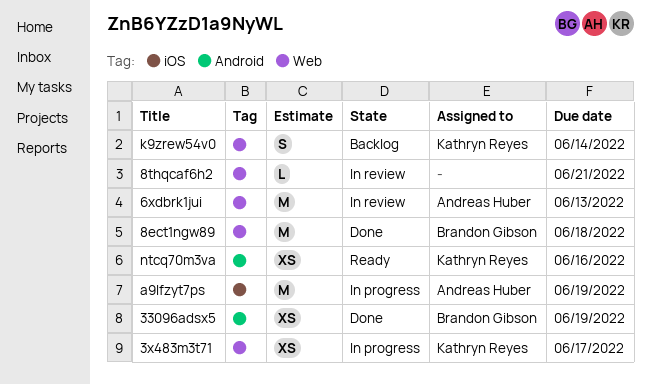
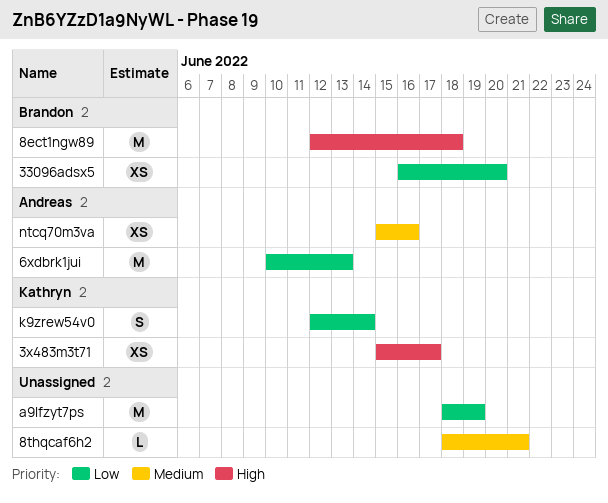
33096adsx5, due: Jun 19 -> Jun 20
a9lfzyt7ps, owner: Andreas Huber -> none
ntcq70m3va, owner: Kathryn Reyes -> Andreas Huber

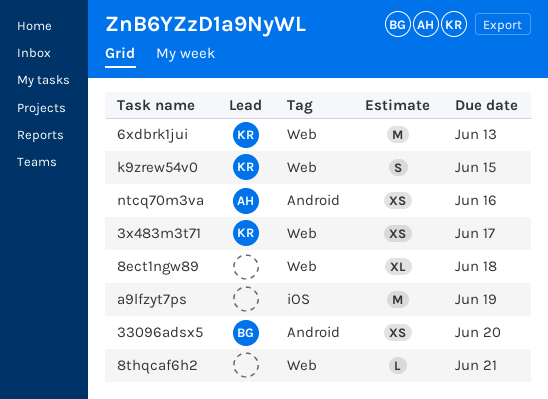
6xdbrk1jui, owner: Andreas -> Kathryn
8ect1ngw89, owner: Brandon -> none
8ect1ngw89, estimate: M -> XL
k9zrew54v0, due: Jun 14 -> Jun 15

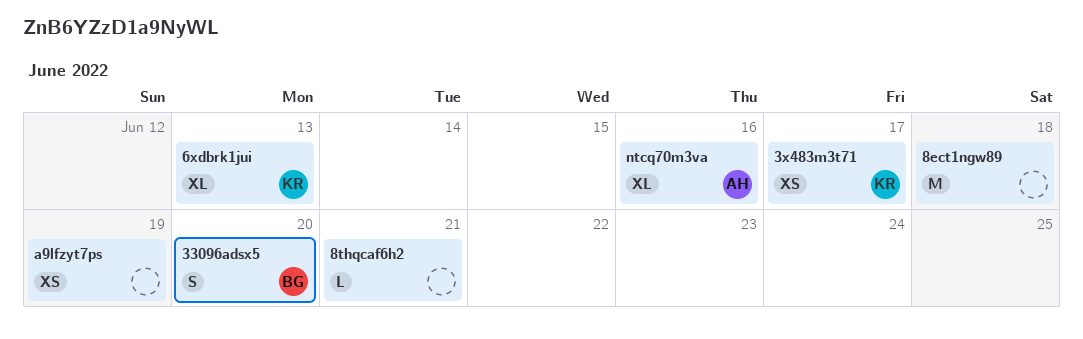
33096adsx5, estimate: XS -> S
6xdbrk1jui, estimate: M -> XL
8ect1ngw89, estimate: XL -> M
a9lfzyt7ps, estimate: M -> XS
k9zrew54v0: present -> none
ntcq70m3va, estimate: XS -> XL

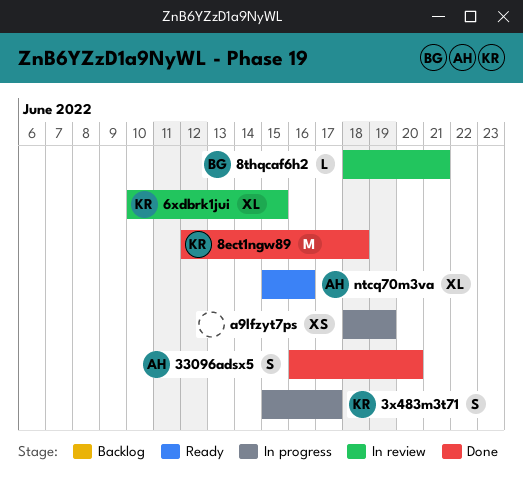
33096adsx5, owner: BG -> AH
3x483m3t71, estimate: XS -> S
6xdbrk1jui, due: Jun 13 -> Jun 15
8ect1ngw89, owner: none -> KR
8thqcaf6h2, owner: none -> BG

